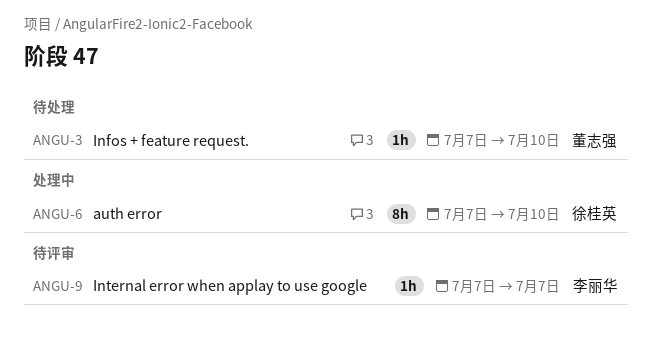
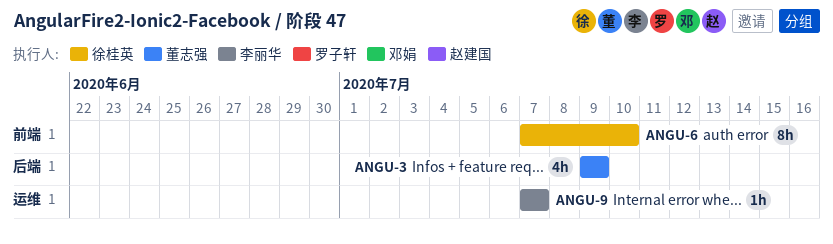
ANGU-3, estimate: 1h -> 4h
ANGU-3, start: Jul 7 -> Jul 9
ANGU-3, due: Jul 10 -> Jul 9

